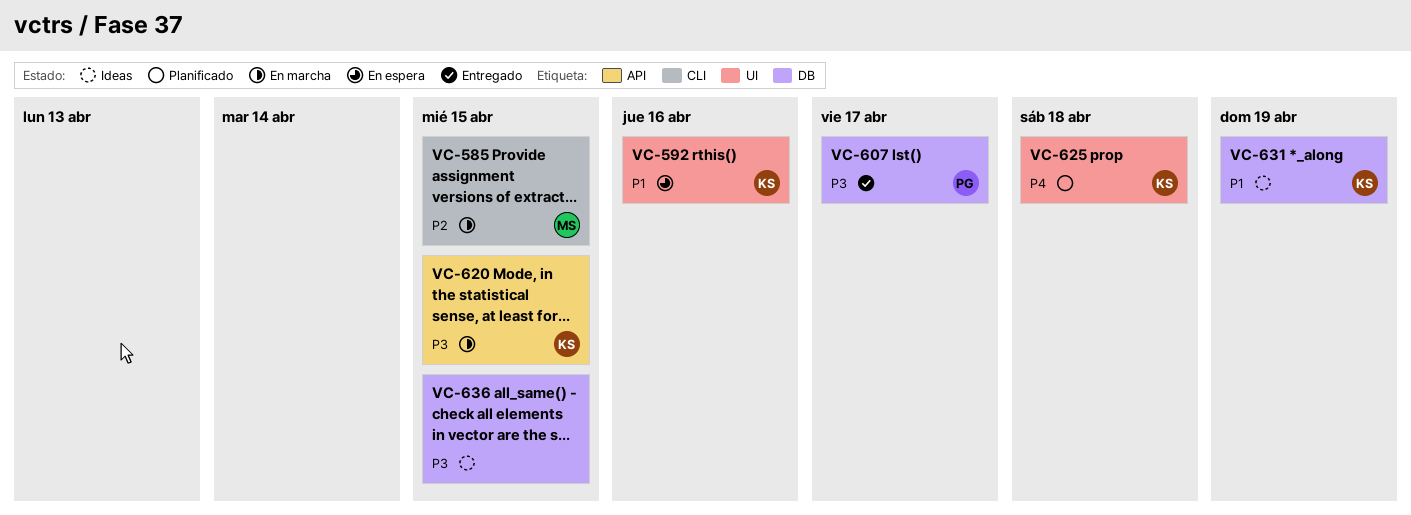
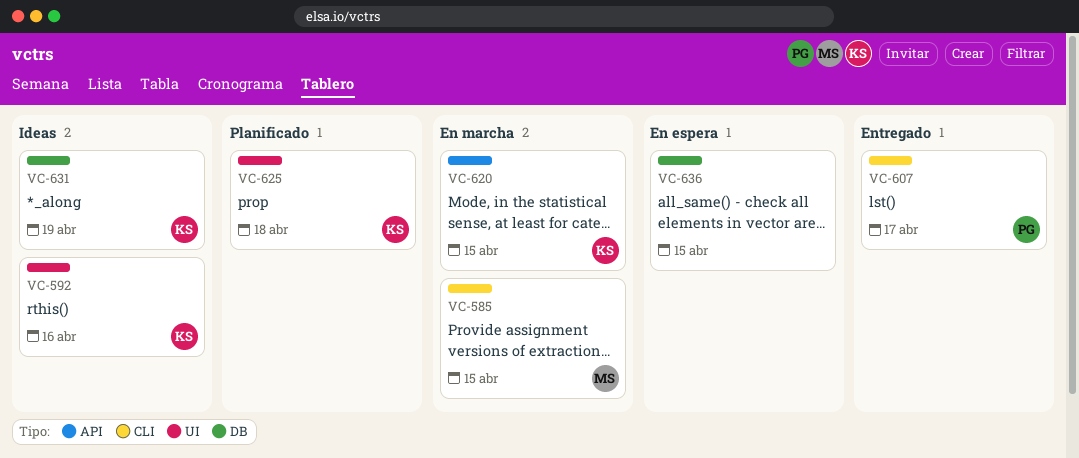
VC-592, status: En espera -> Ideas
VC-607, label: DB -> CLI
VC-636, status: Ideas -> En espera

